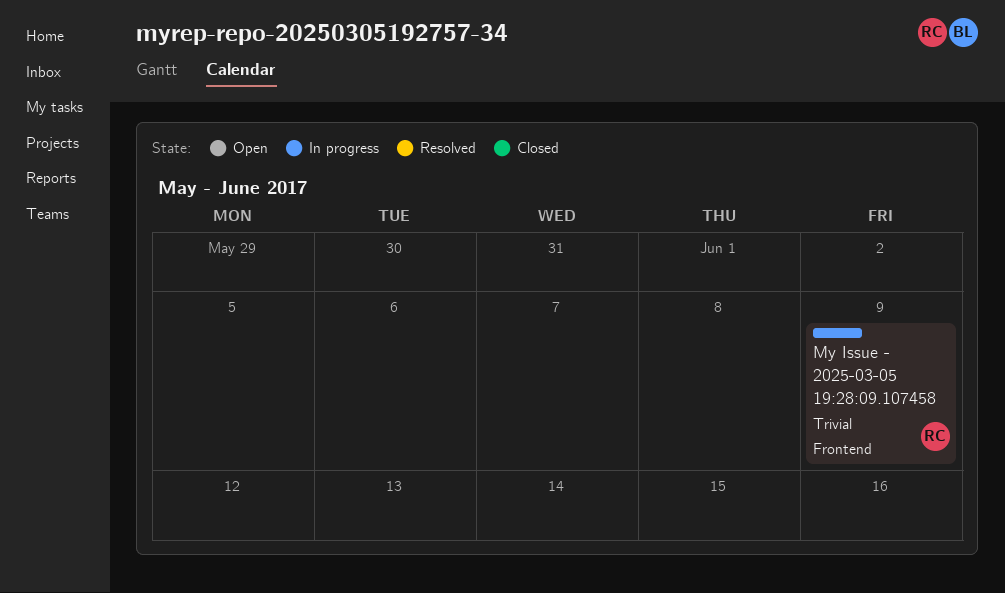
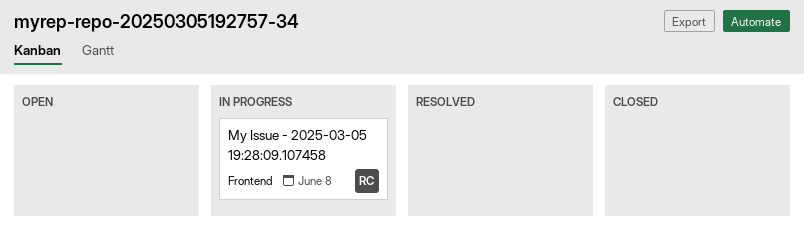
My Issue - 2025-03-05 19:28:09.107458, due: Jun 9 -> Jun 8

